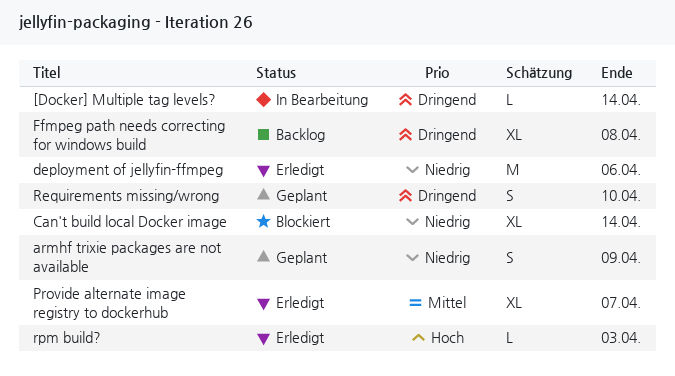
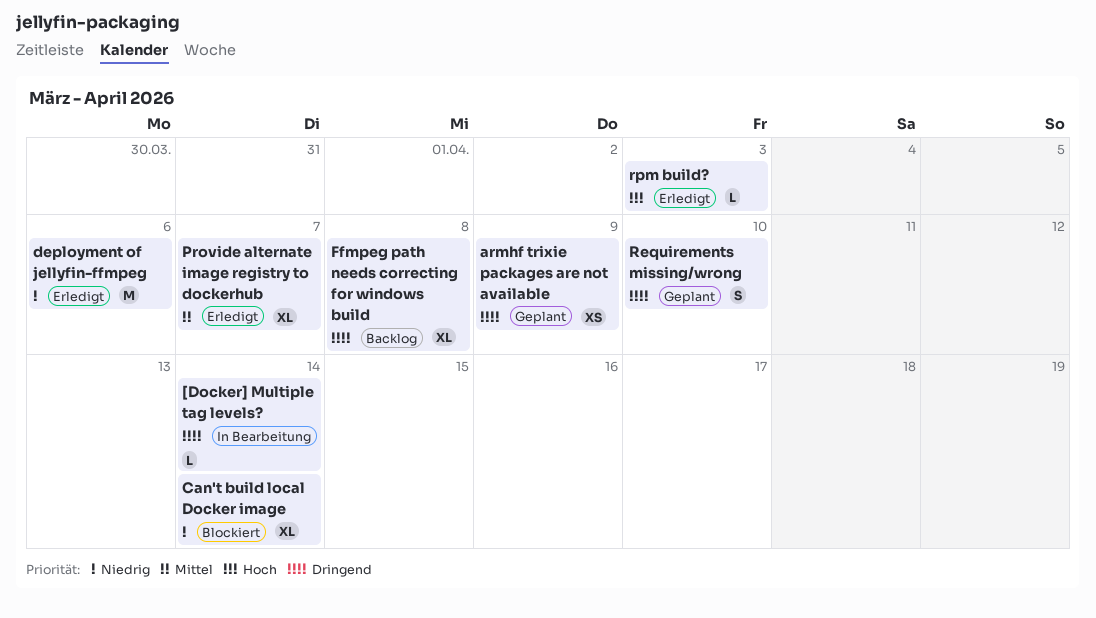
armhf trixie packages are not available, priority: Niedrig -> Dringend
armhf trixie packages are not available, estimate: S -> XS

